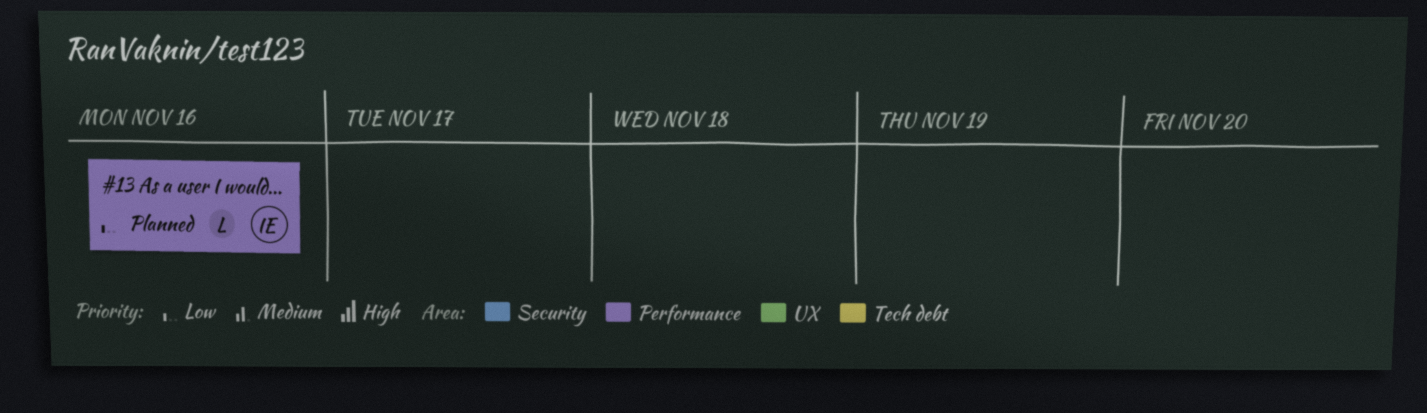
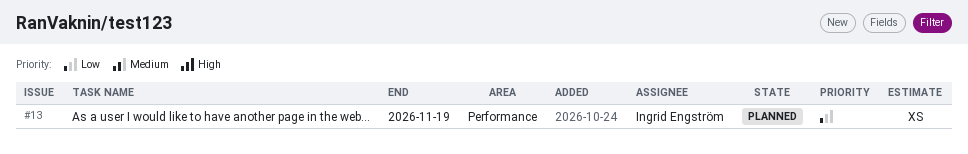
#13, estimate: L -> XS
#13, due: Nov 16 -> Nov 19

